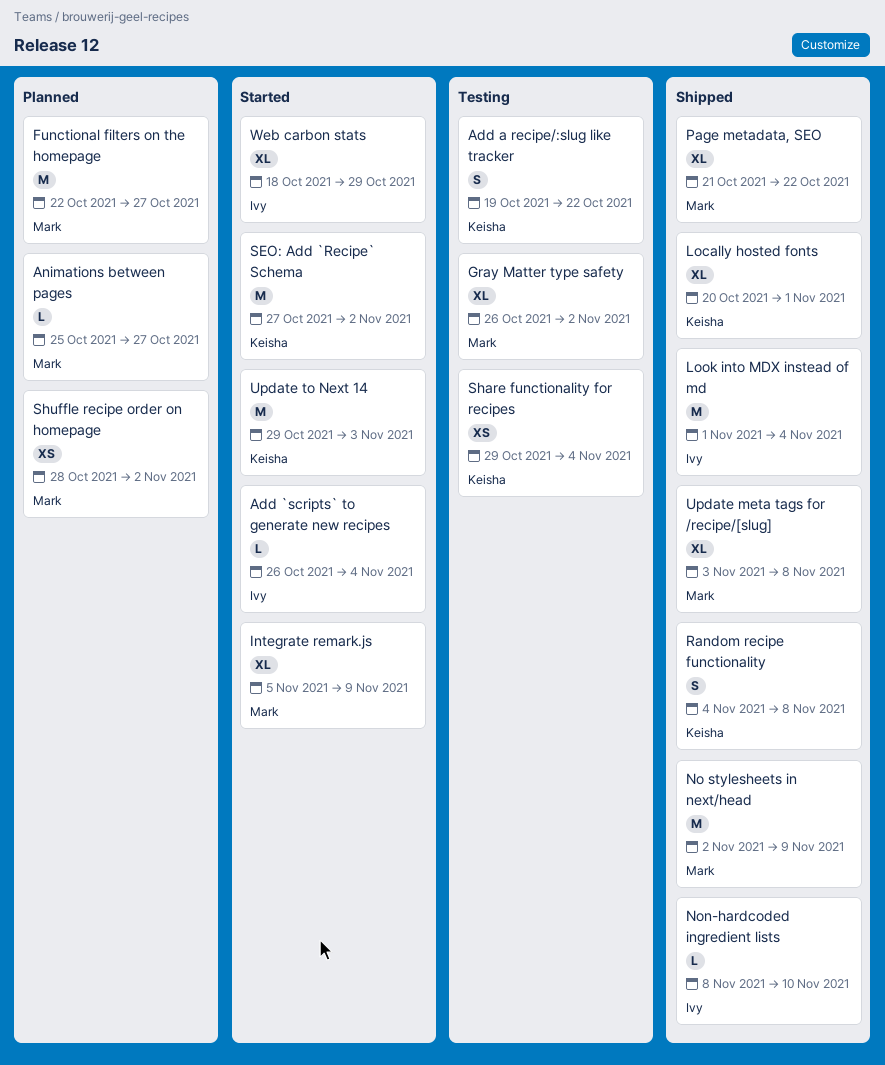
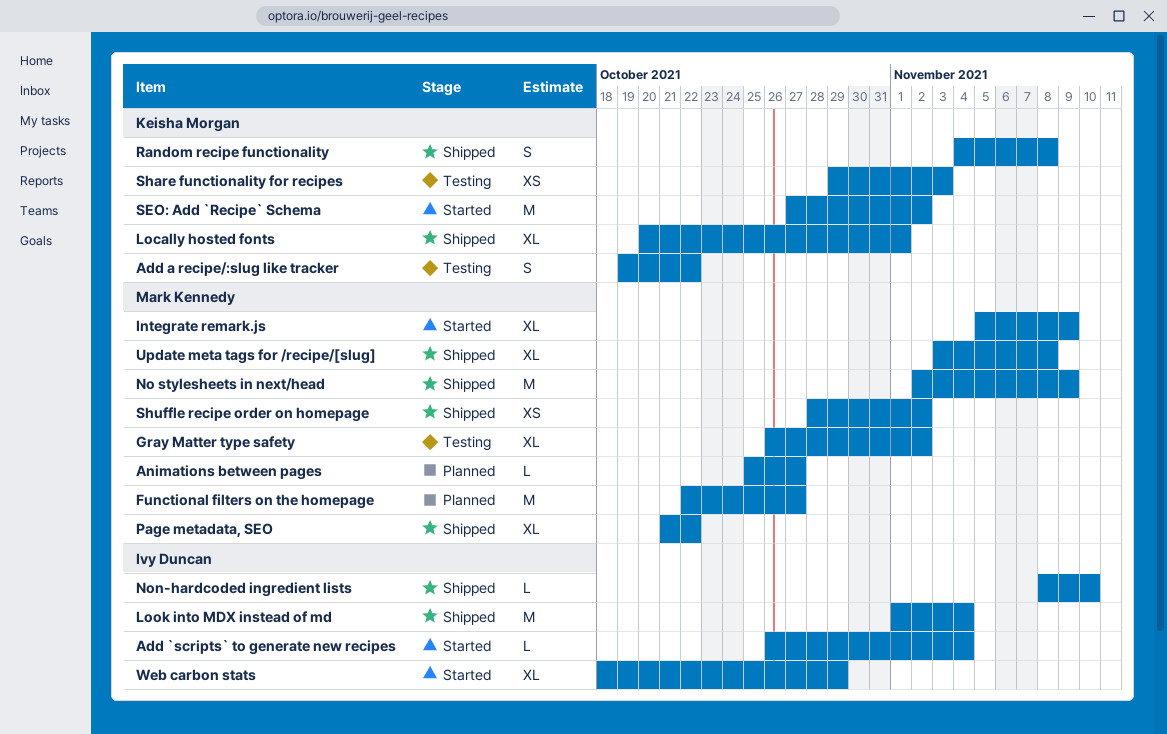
Share functionality for recipes, due: Nov 4 -> Nov 3
Shuffle recipe order on homepage, status: Planned -> Shipped
Update to Next 14: present -> none

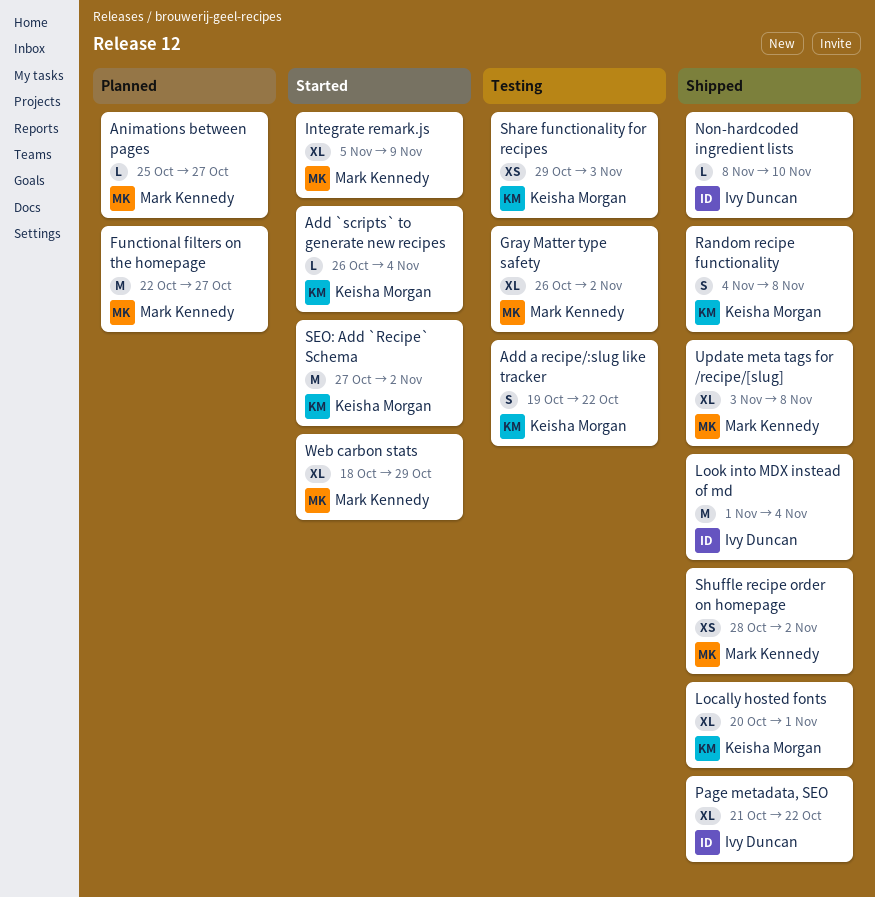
Add `scripts` to generate new recipes, owner: Ivy Duncan -> Keisha Morgan
No stylesheets in next/head: present -> none
Page metadata, SEO, owner: Mark Kennedy -> Ivy Duncan
Web carbon stats, owner: Ivy Duncan -> Mark Kennedy

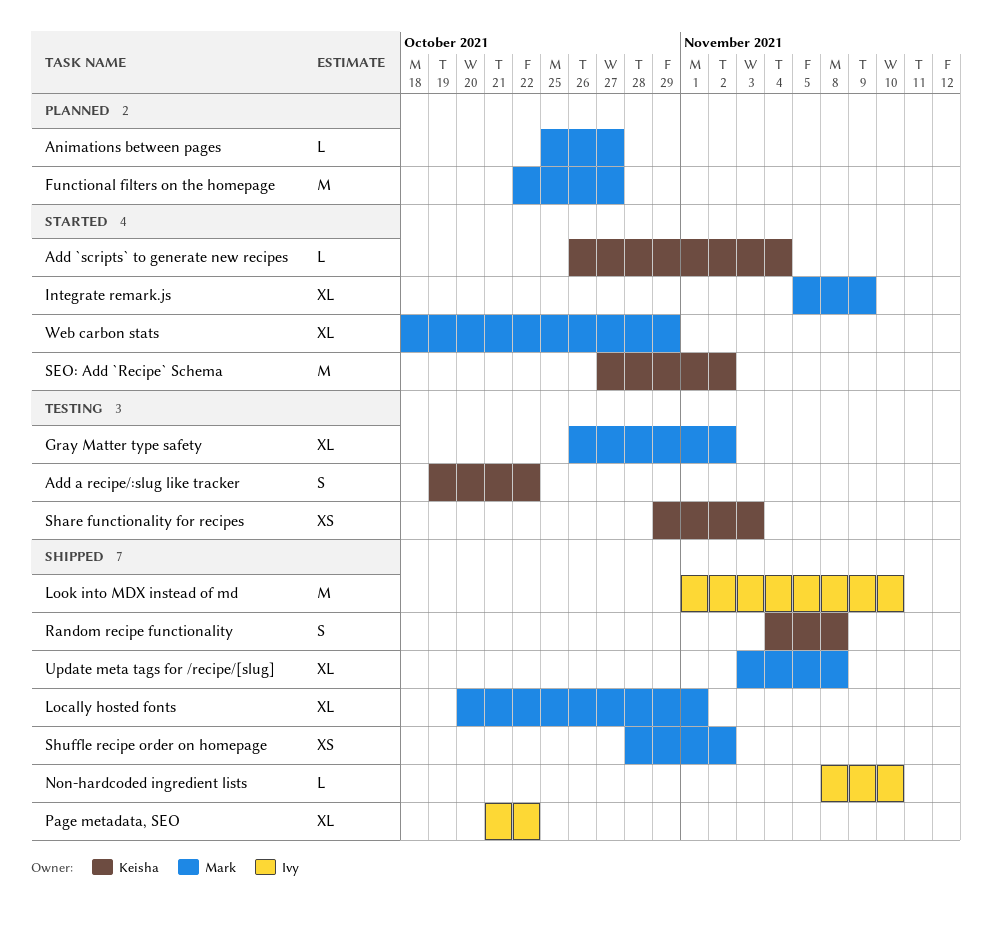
Locally hosted fonts, owner: Keisha Morgan -> Mark Kennedy
Look into MDX instead of md, due: Nov 4 -> Nov 10

